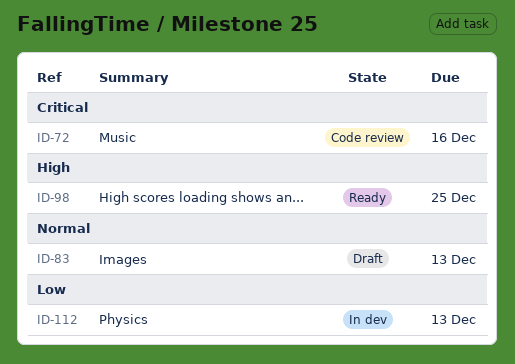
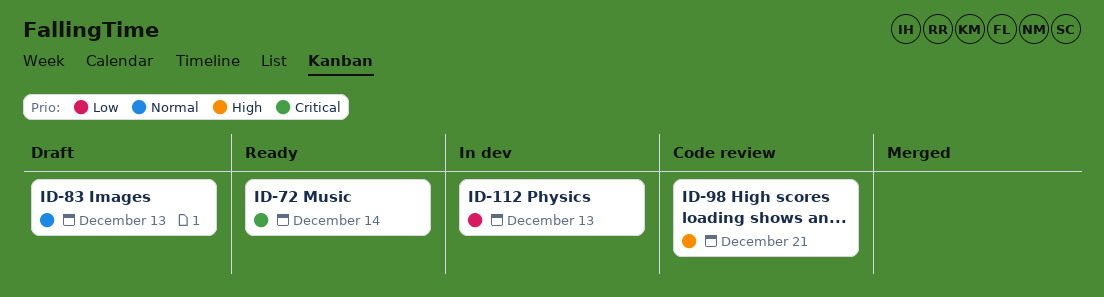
ID-72, status: Code review -> Ready
ID-72, due: Dec 16 -> Dec 14
ID-98, status: Ready -> Code review
ID-98, due: Dec 25 -> Dec 21

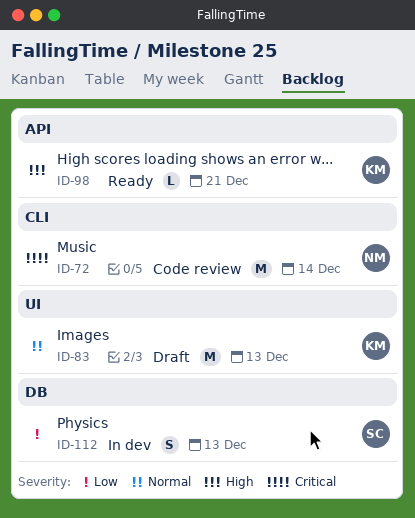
ID-72, status: Ready -> Code review
ID-98, status: Code review -> Ready

